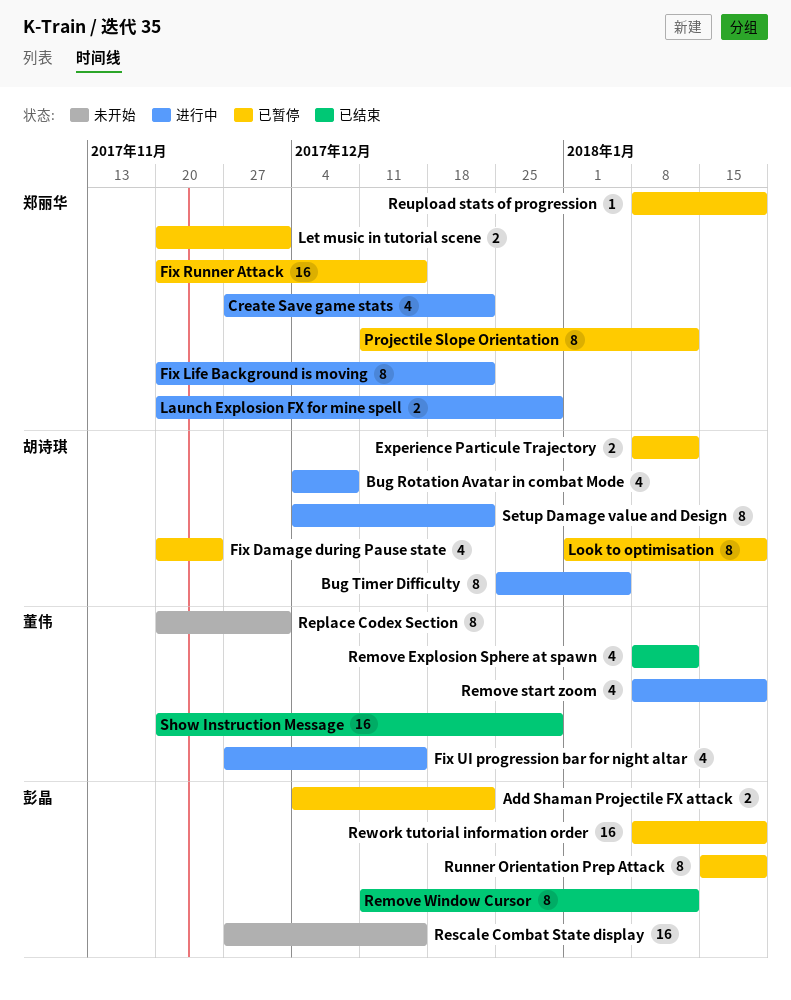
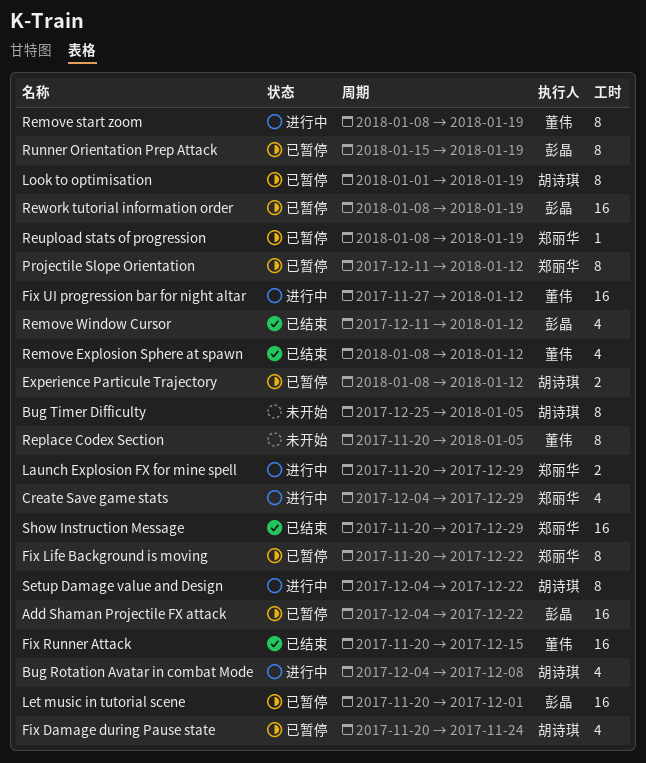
Add Shaman Projectile FX attack, estimate: 2 -> 16
Bug Timer Difficulty, status: 进行中 -> 未开始
Create Save game stats, start: Nov 27 -> Dec 4
Create Save game stats, due: Dec 22 -> Dec 29
Fix Life Background is moving, status: 进行中 -> 已暂停
Fix Runner Attack, status: 已暂停 -> 已结束
Fix Runner Attack, owner: 郑丽华 -> 董伟
Fix UI progression bar for night altar, estimate: 4 -> 16
Fix UI progression bar for night altar, due: Dec 15 -> Jan 12
Let music in tutorial scene, owner: 郑丽华 -> 彭晶
Let music in tutorial scene, estimate: 2 -> 16
Remove start zoom, estimate: 4 -> 8
Remove Window Cursor, estimate: 8 -> 4
Replace Codex Section, due: Dec 1 -> Jan 5
Rescale Combat State display: present -> none
Show Instruction Message, owner: 董伟 -> 郑丽华

